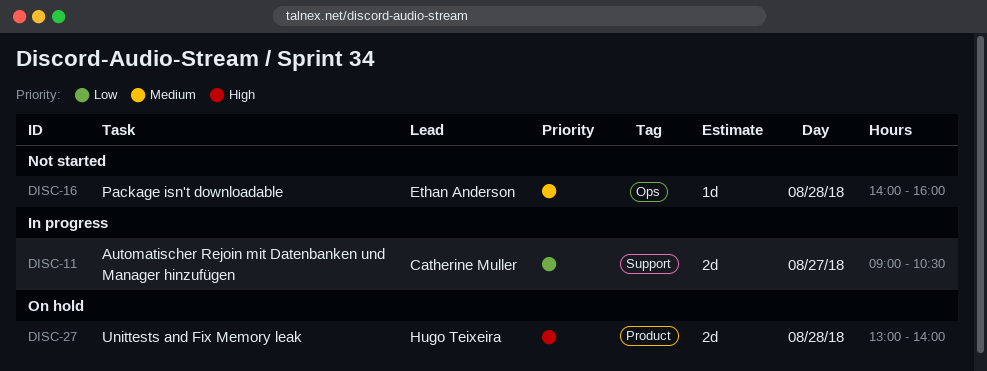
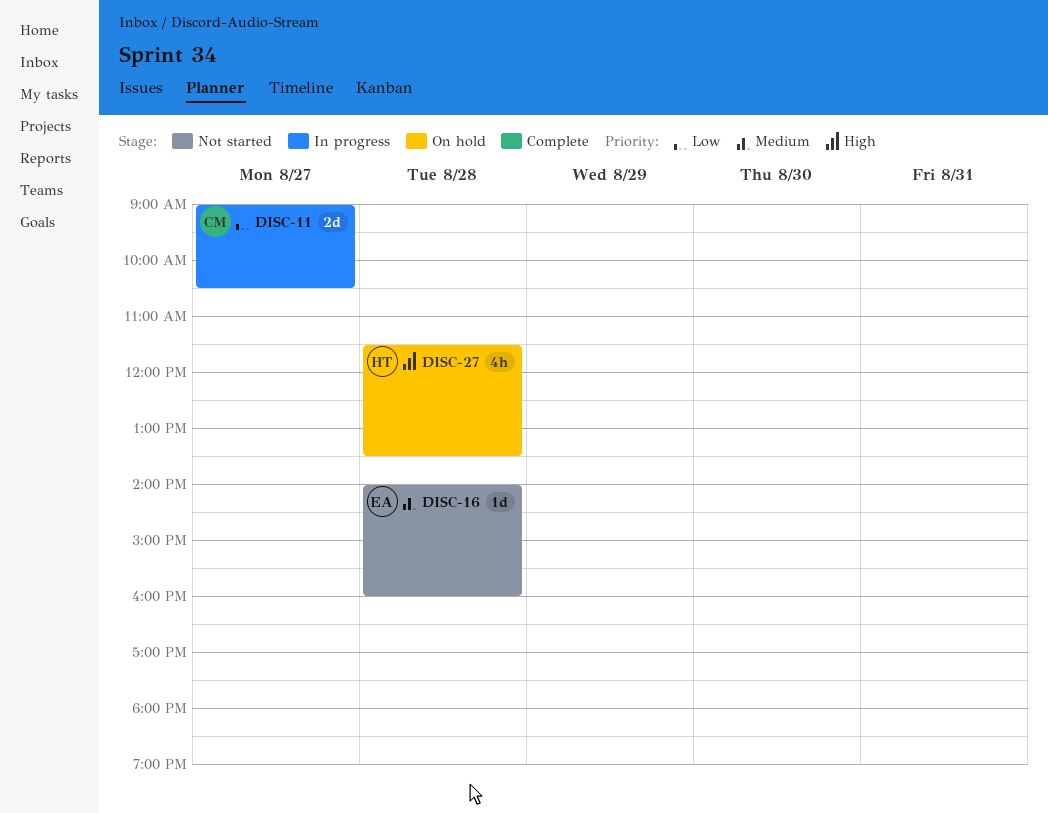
DISC-27, estimate: 2d -> 4h
DISC-27, begins: 13:00 -> 11:30
DISC-27, ends: 14:00 -> 13:30

